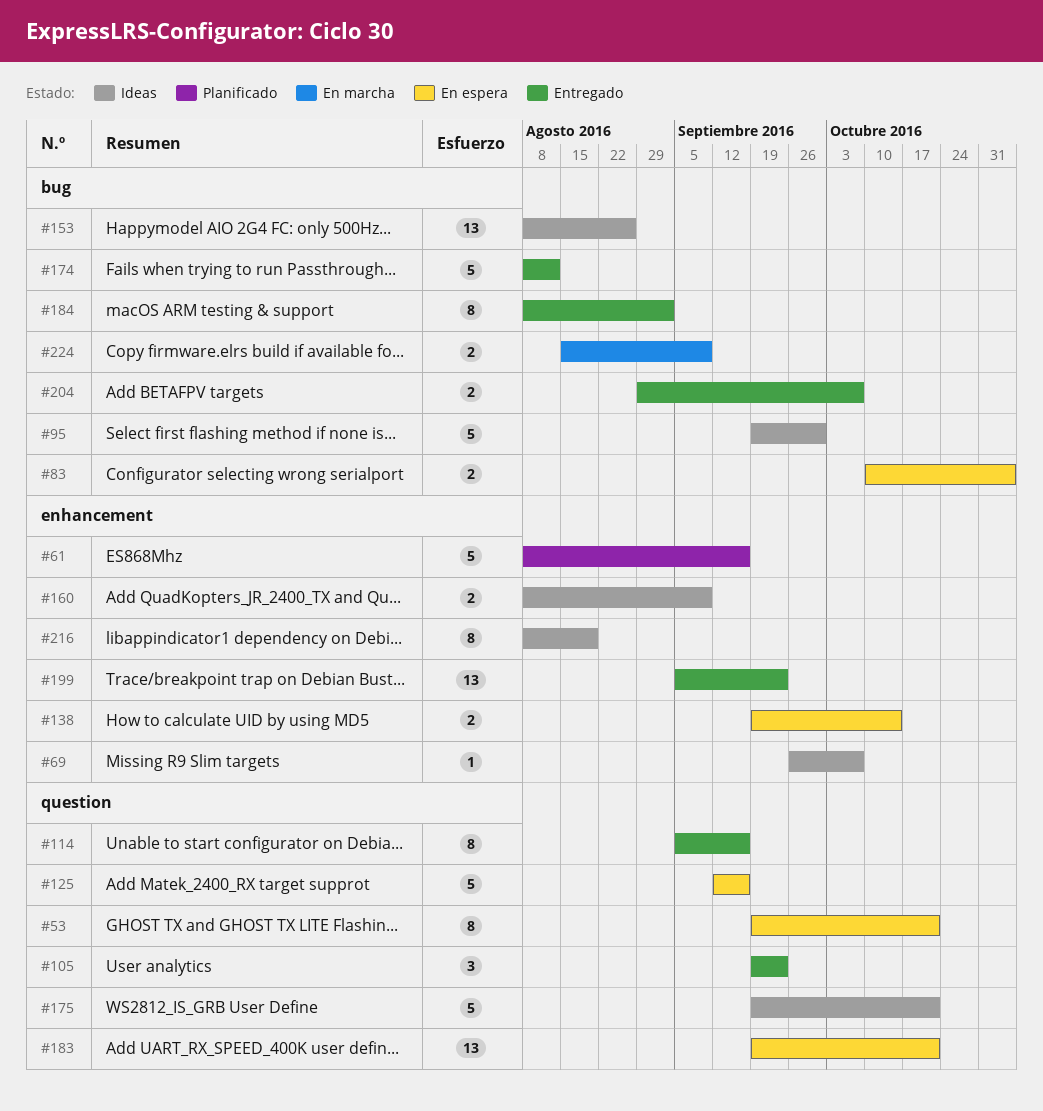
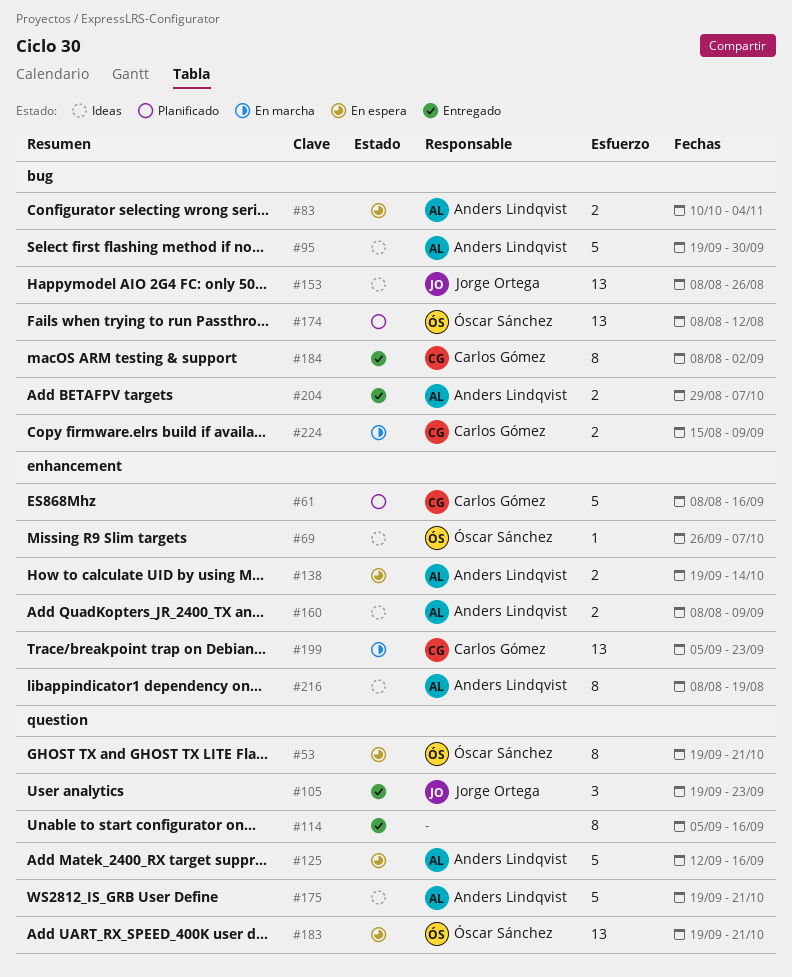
#174, status: Entregado -> Planificado
#174, estimate: 5 -> 13
#199, status: Entregado -> En marcha

